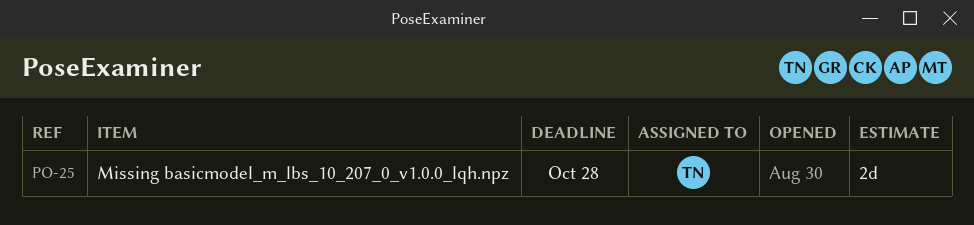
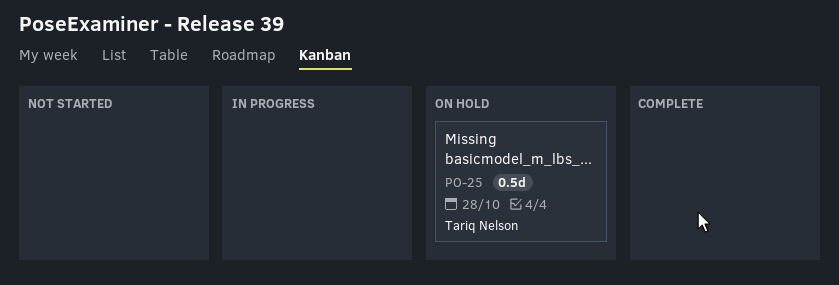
PO-25, estimate: 2d -> 0.5d

